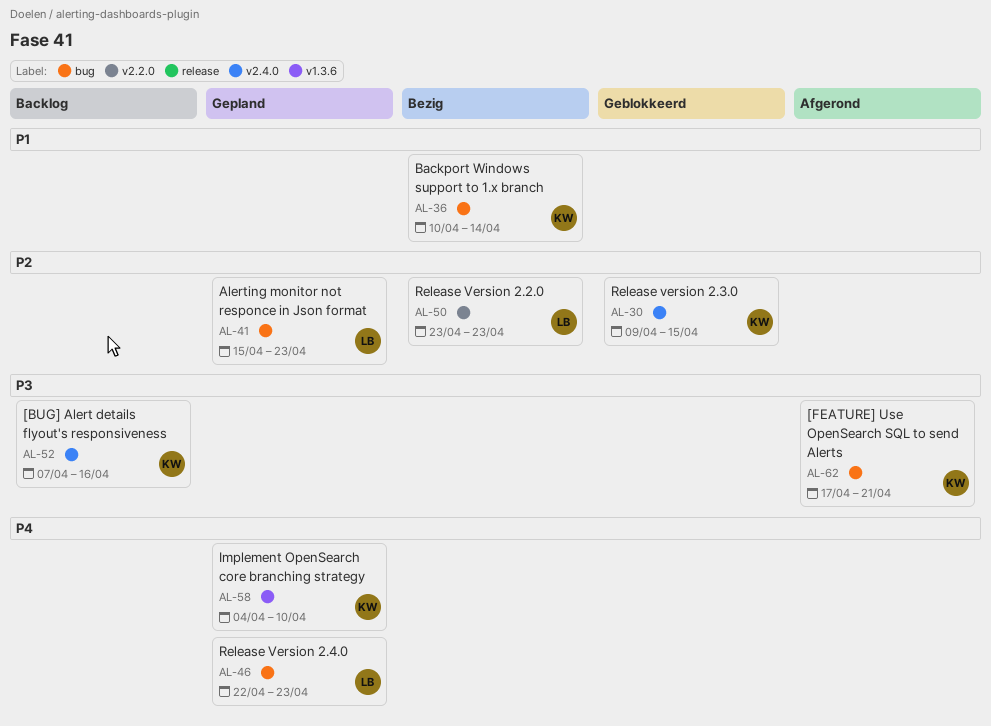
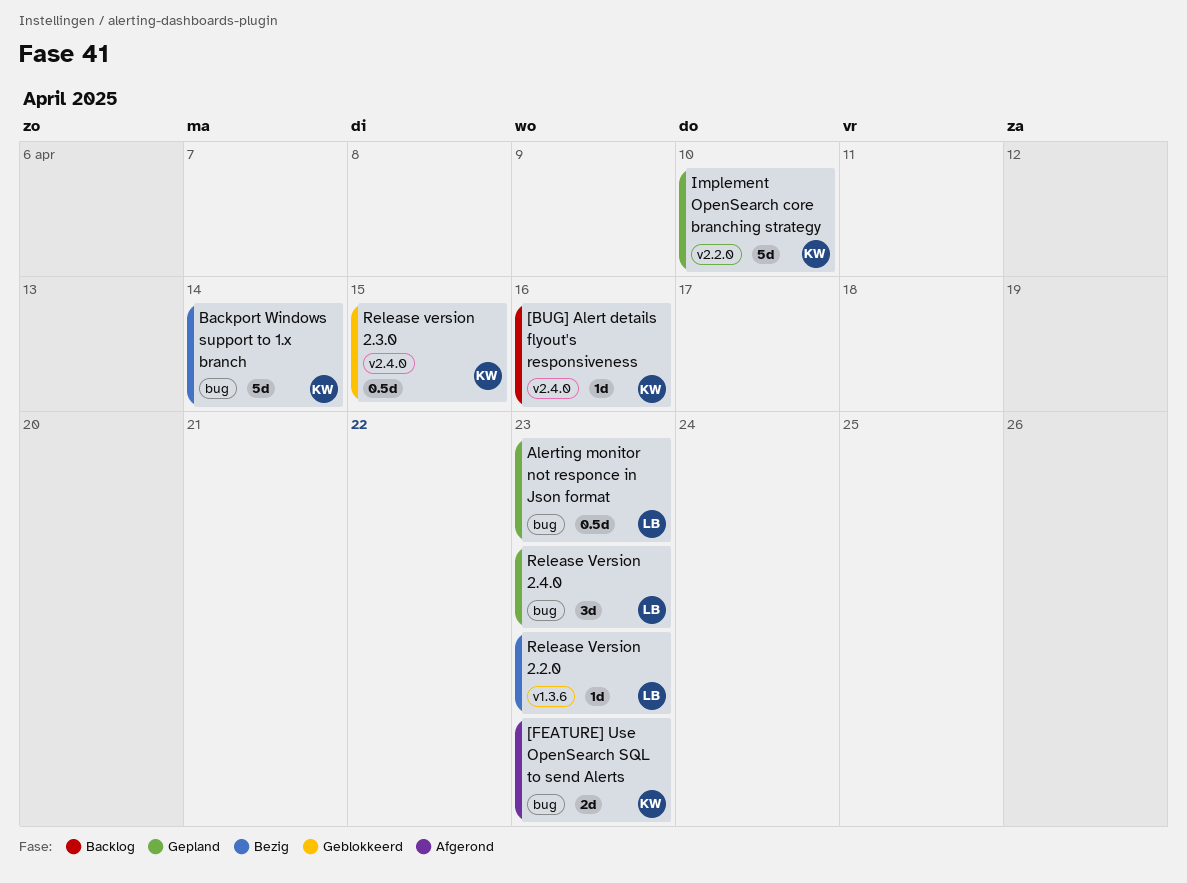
[FEATURE] Use OpenSearch SQL to send Alerts, due: Apr 21 -> Apr 23
Implement OpenSearch core branching strategy, label: v1.3.6 -> v2.2.0
Release Version 2.2.0, label: v2.2.0 -> v1.3.6

